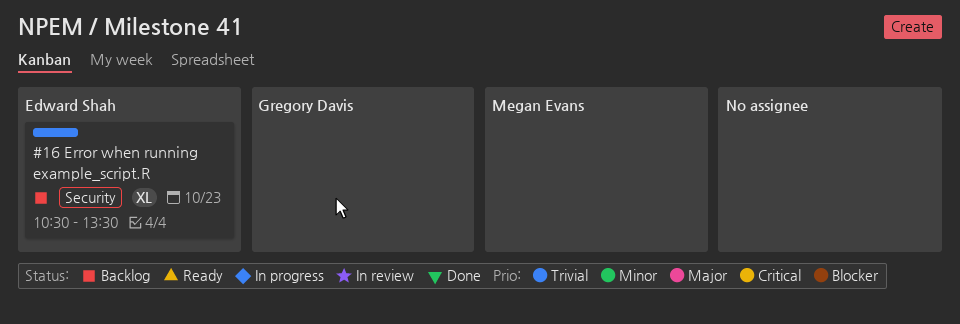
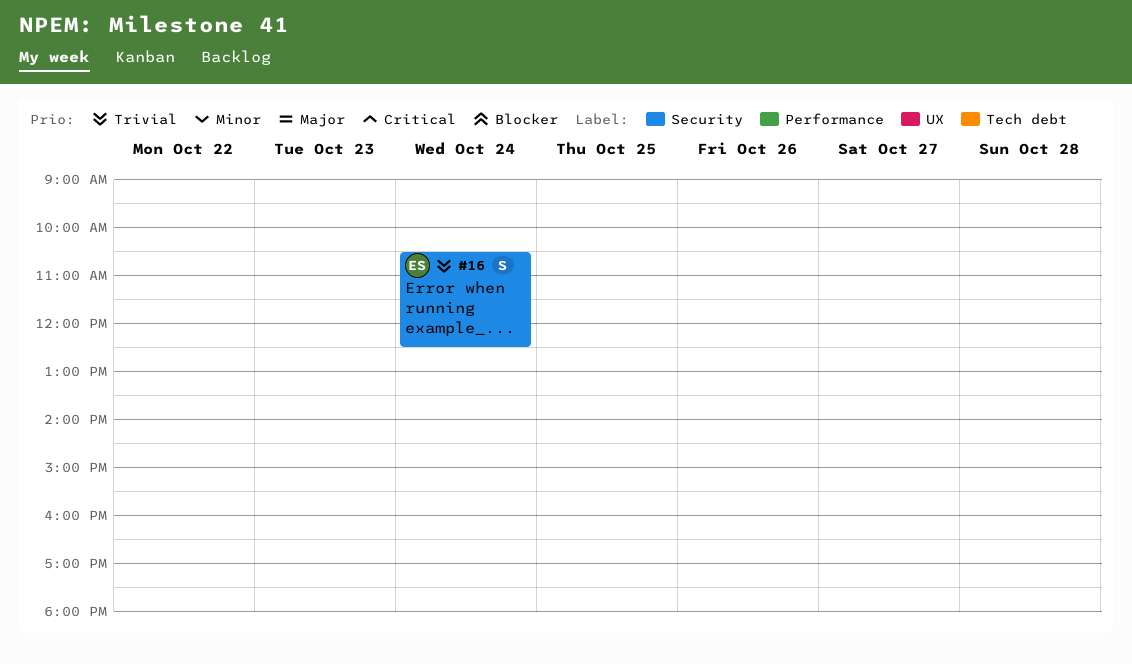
#16, estimate: XL -> S
#16, day: Oct 23 -> Oct 24
#16, ends: 13:30 -> 12:30

